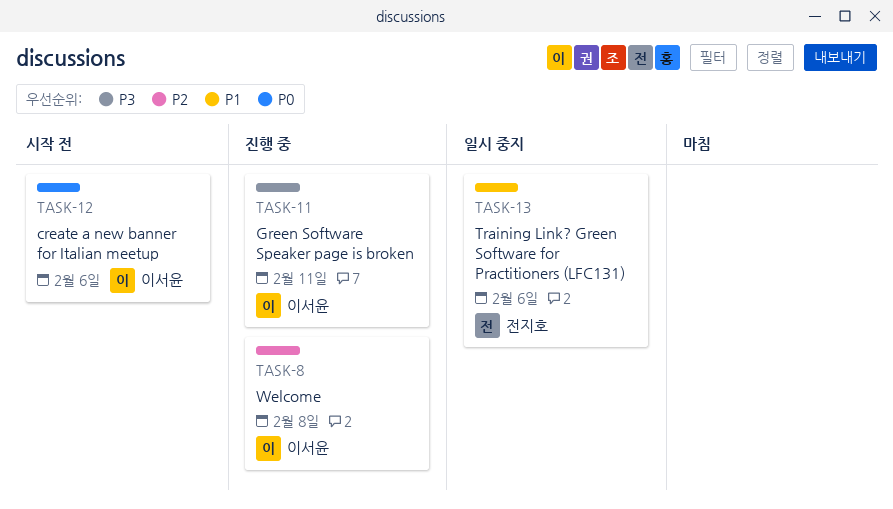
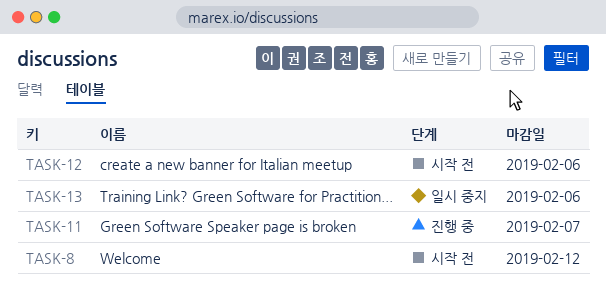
TASK-8, status: 진행 중 -> 시작 전
TASK-8, due: Feb 8 -> Feb 12
TASK-11, due: Feb 11 -> Feb 7

